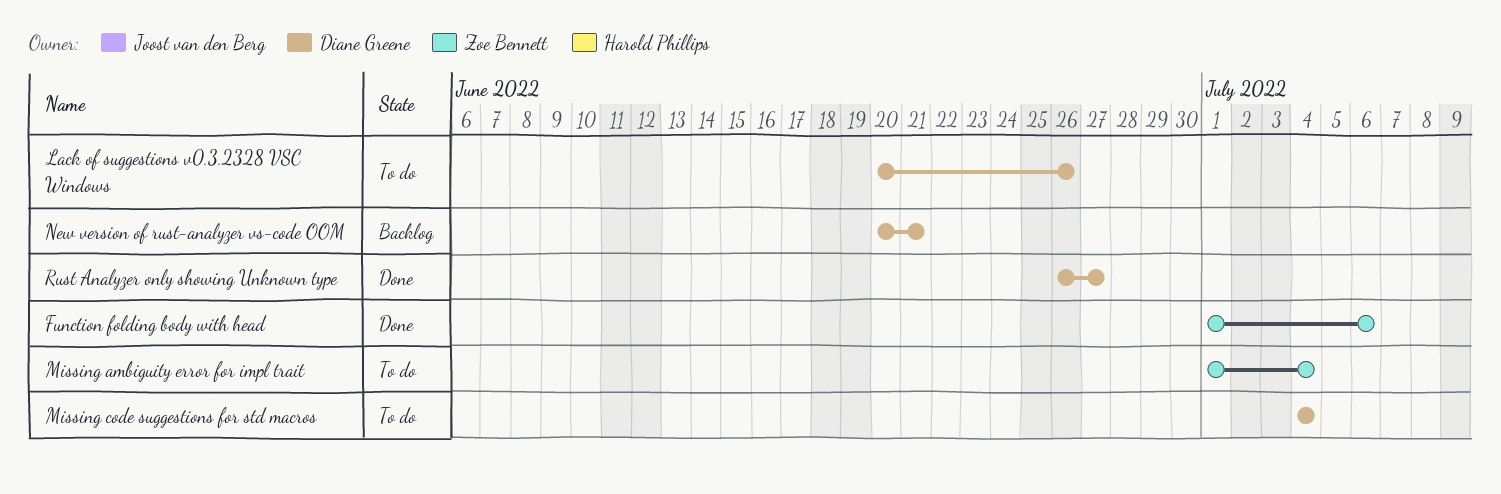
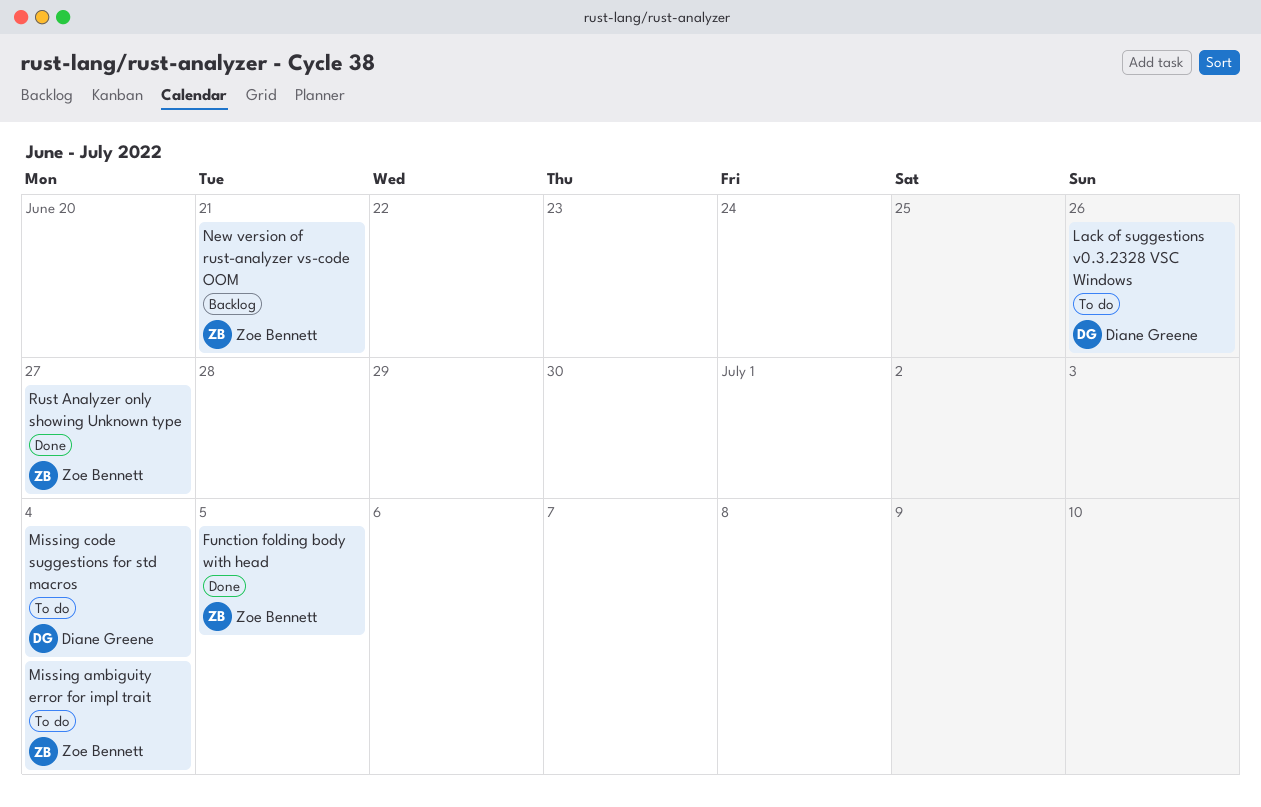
Function folding body with head, due: Jul 6 -> Jul 5
New version of rust-analyzer vs-code OOM, owner: Diane Greene -> Zoe Bennett
Rust Analyzer only showing Unknown type, owner: Diane Greene -> Zoe Bennett

